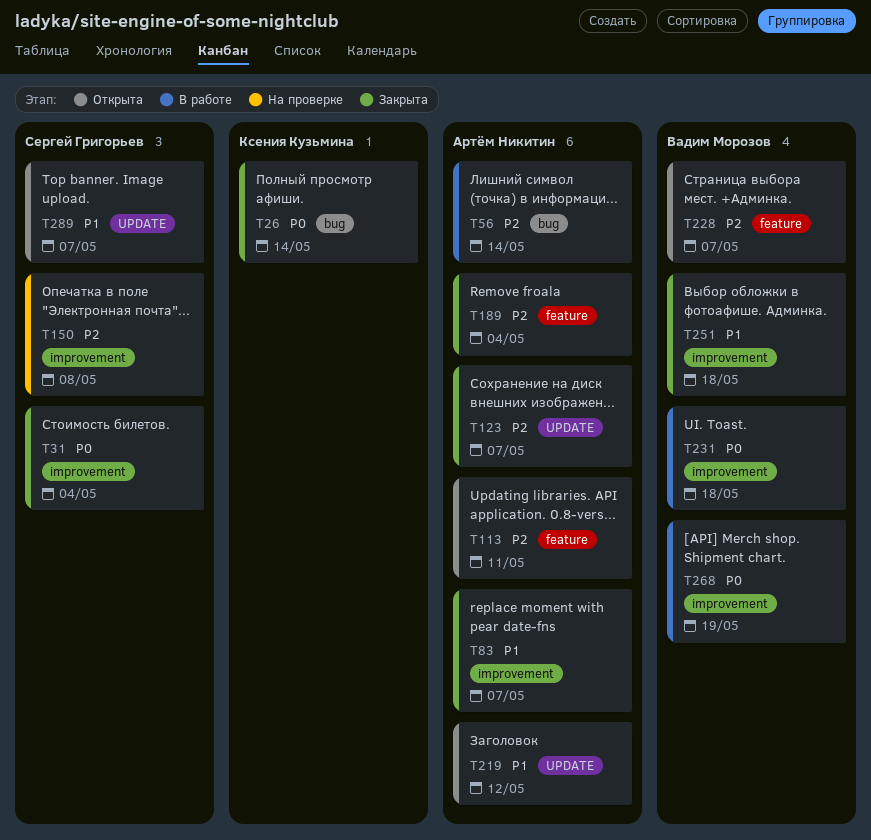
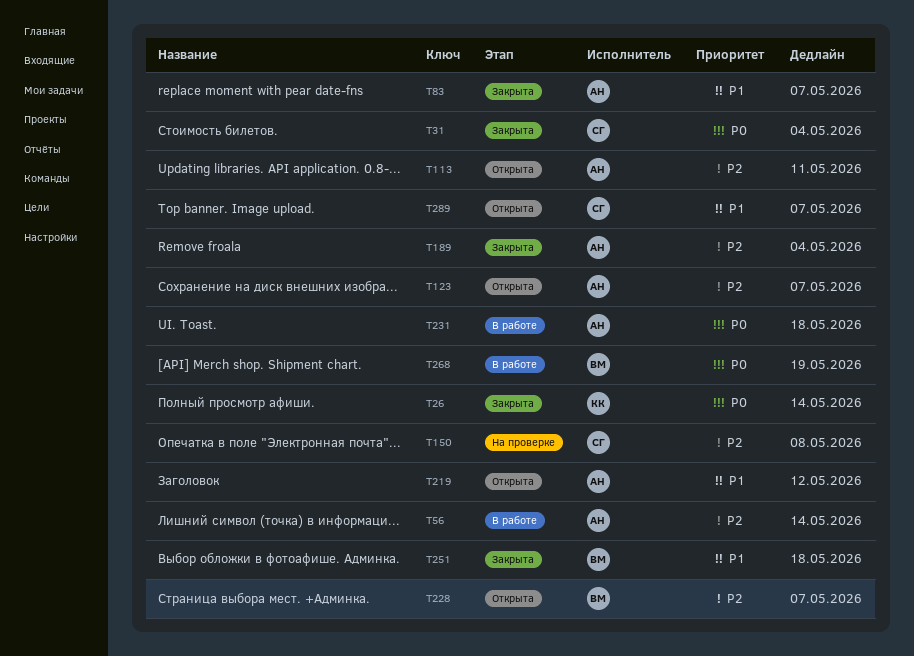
T123, status: Закрыта -> Открыта
T231, owner: Вадим Морозов -> Артём Никитин

